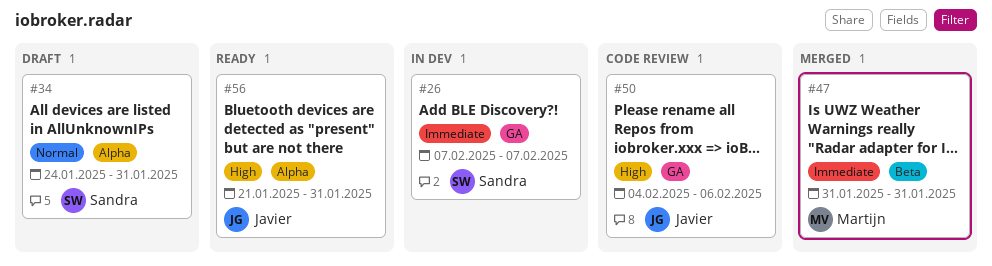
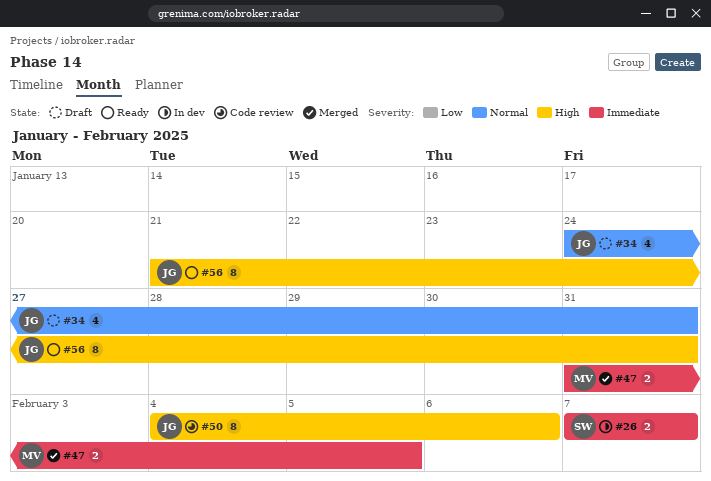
#34, owner: Sandra -> Javier
#47, due: Jan 31 -> Feb 5

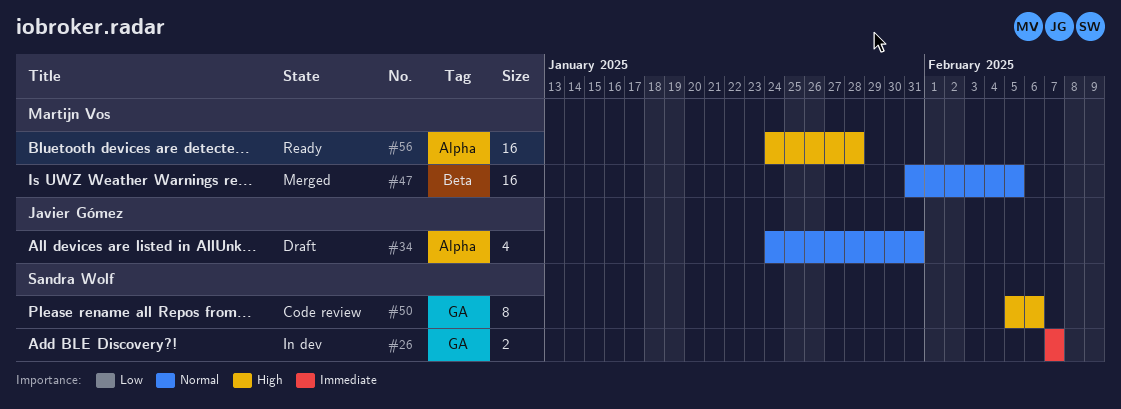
#47, priority: Immediate -> Normal
#47, estimate: 2 -> 16
#50, owner: Javier Gómez -> Sandra Wolf
#50, start: Feb 4 -> Feb 5
#56, owner: Javier Gómez -> Martijn Vos
#56, estimate: 8 -> 16
#56, start: Jan 21 -> Jan 24
#56, due: Jan 31 -> Jan 28

